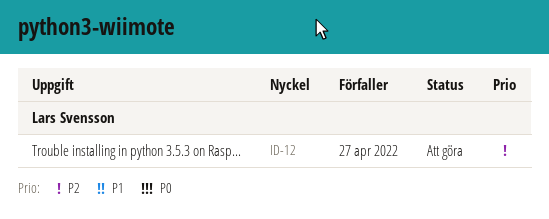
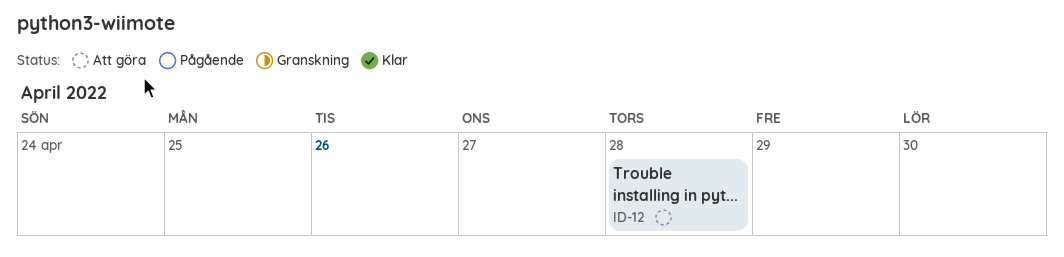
ID-12, due: Apr 27 -> Apr 28

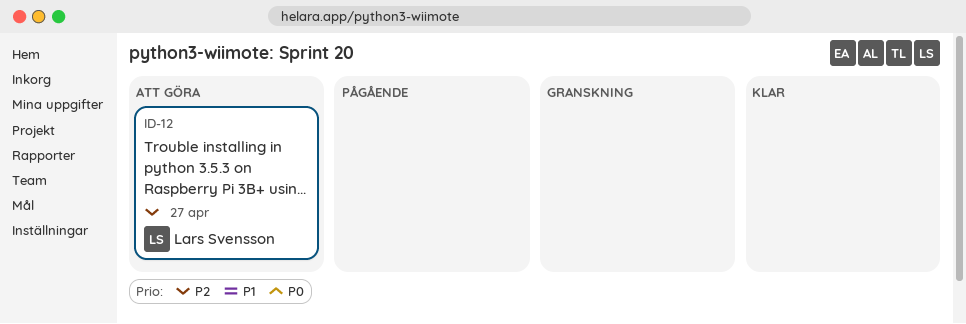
ID-12, due: Apr 28 -> Apr 27

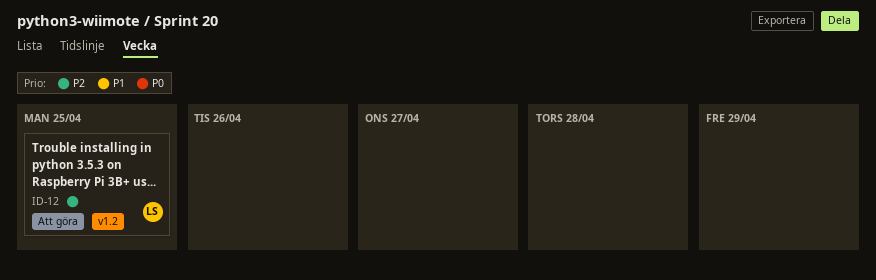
ID-12, due: Apr 27 -> Apr 25

